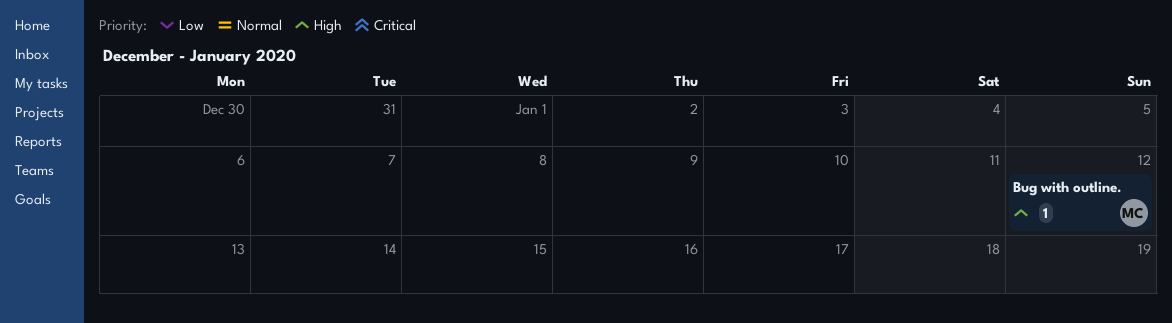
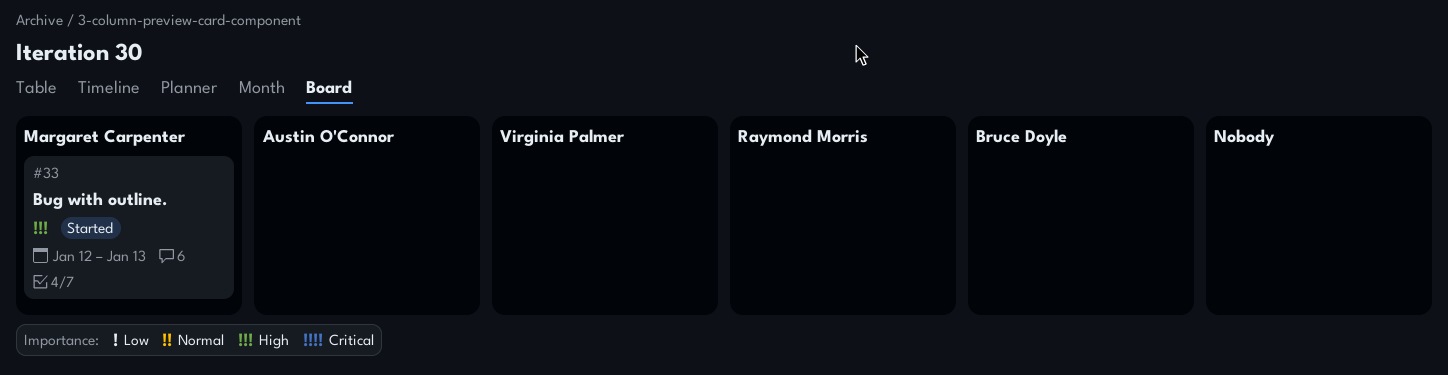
Bug with outline., due: Jan 12 -> Jan 13

